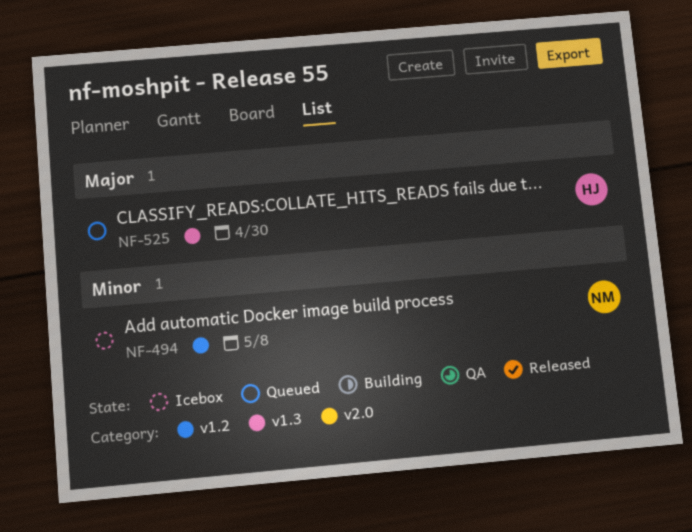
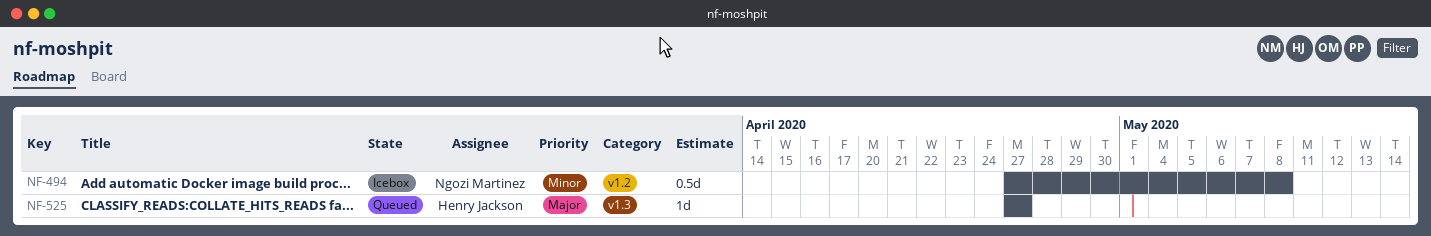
NF-525, due: Apr 30 -> Apr 27

